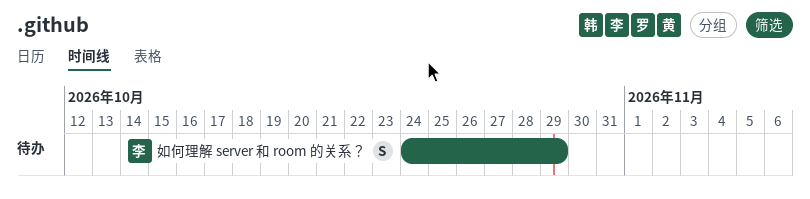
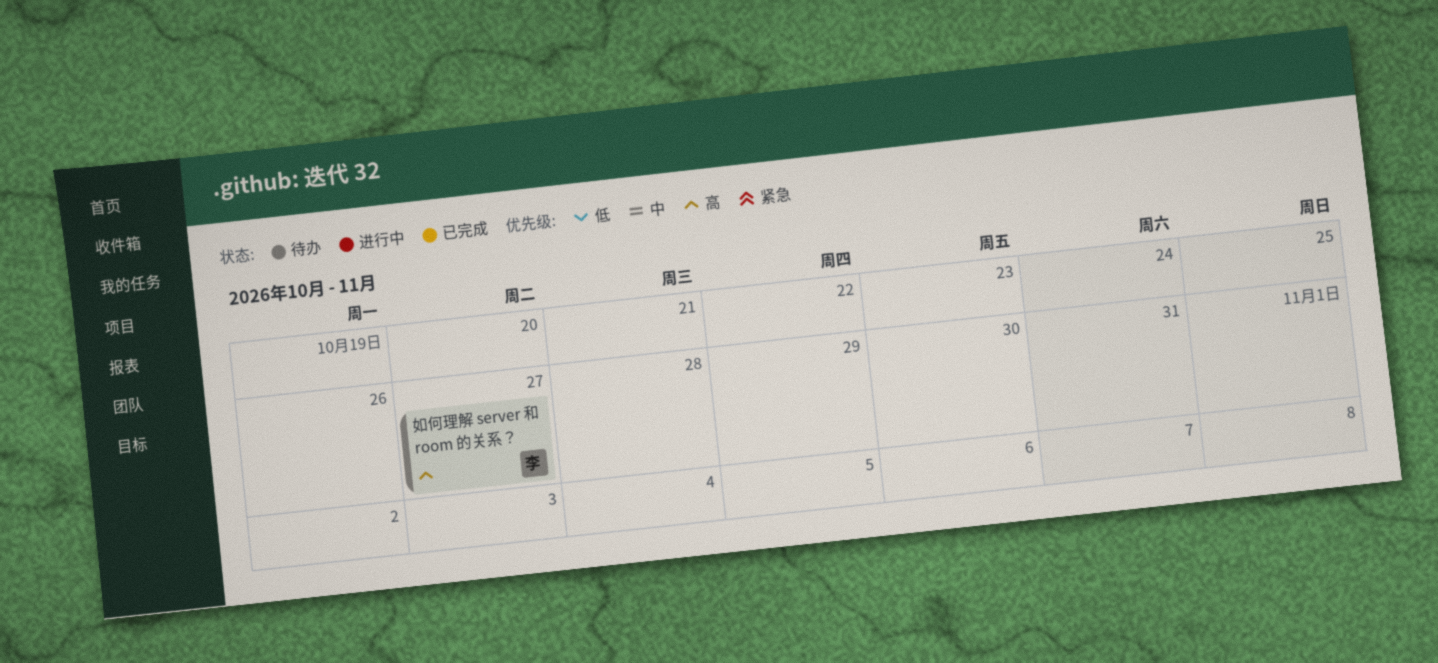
如何理解 server 和 room 的关系？, due: Oct 29 -> Oct 27

